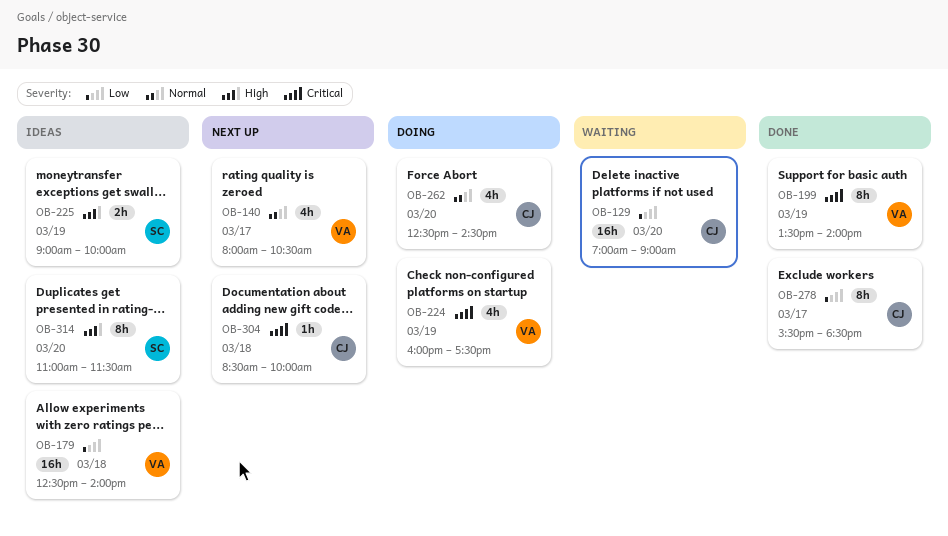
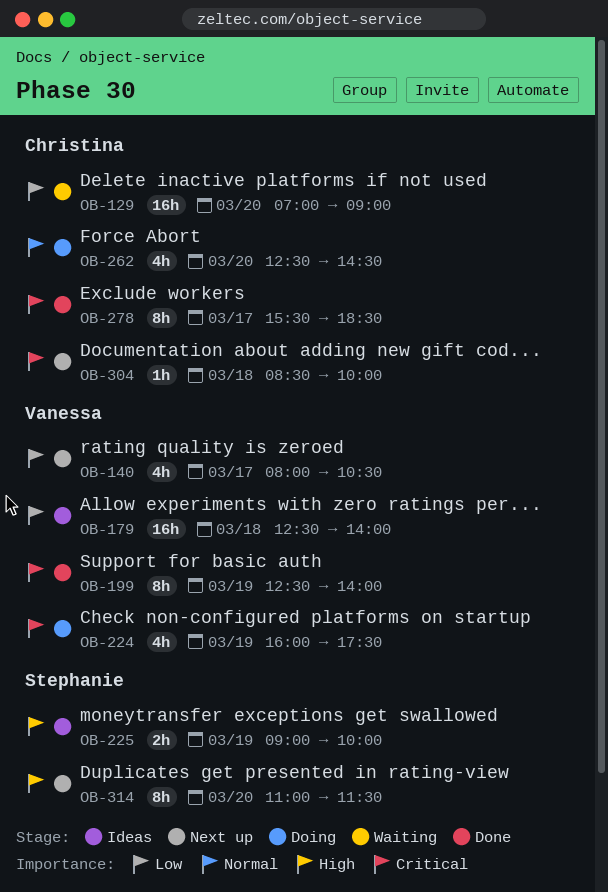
OB-140, priority: Normal -> Low
OB-199, begins: 13:30 -> 12:30
OB-278, priority: Low -> Critical
OB-314, status: Ideas -> Next up

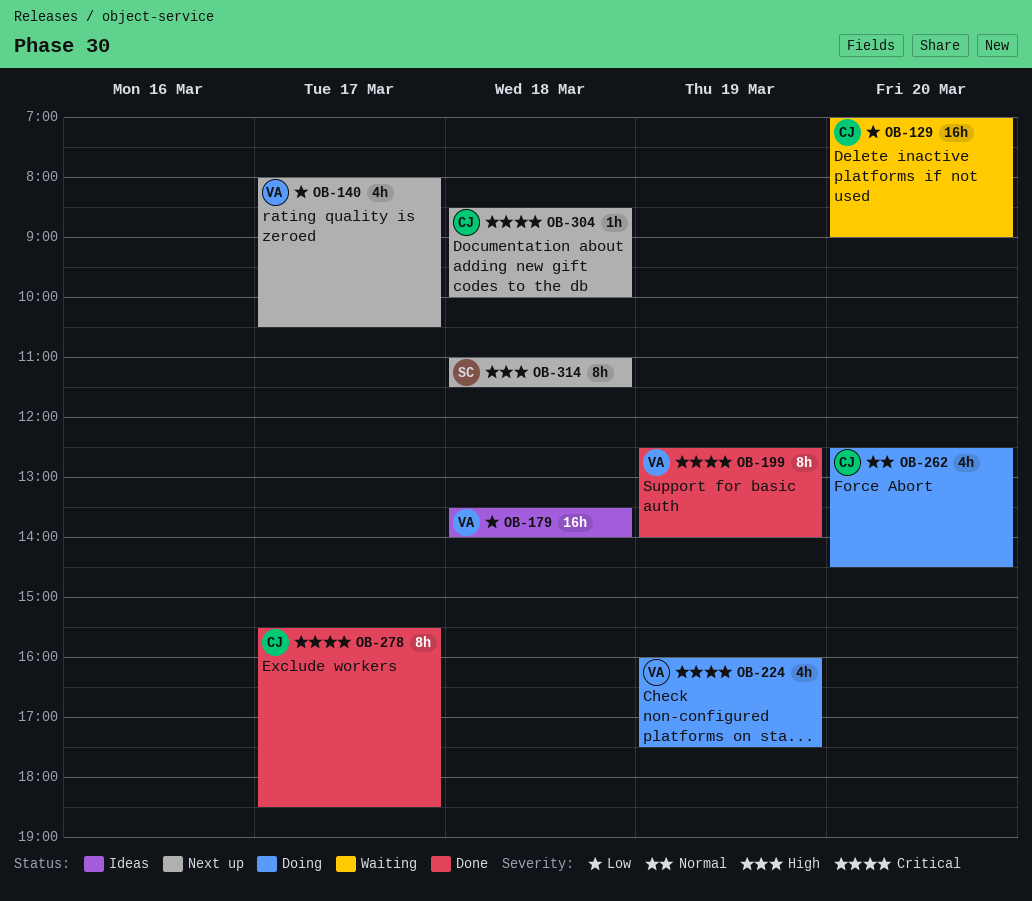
OB-179, begins: 12:30 -> 13:30
OB-225: present -> none
OB-314, day: Mar 20 -> Mar 18

